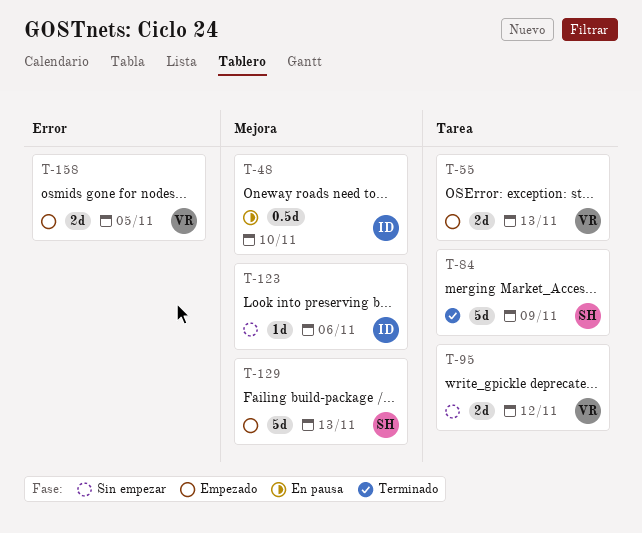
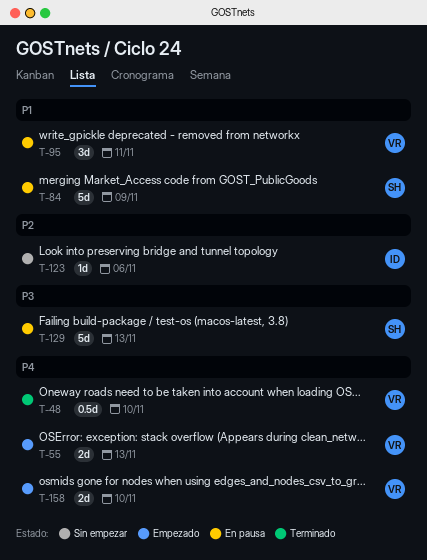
T-48, status: En pausa -> Terminado
T-48, owner: ID -> VR
T-84, status: Terminado -> En pausa
T-95, status: Sin empezar -> En pausa
T-95, estimate: 2d -> 3d
T-95, due: Nov 12 -> Nov 11
T-129, status: Empezado -> En pausa
T-158, due: Nov 5 -> Nov 10

